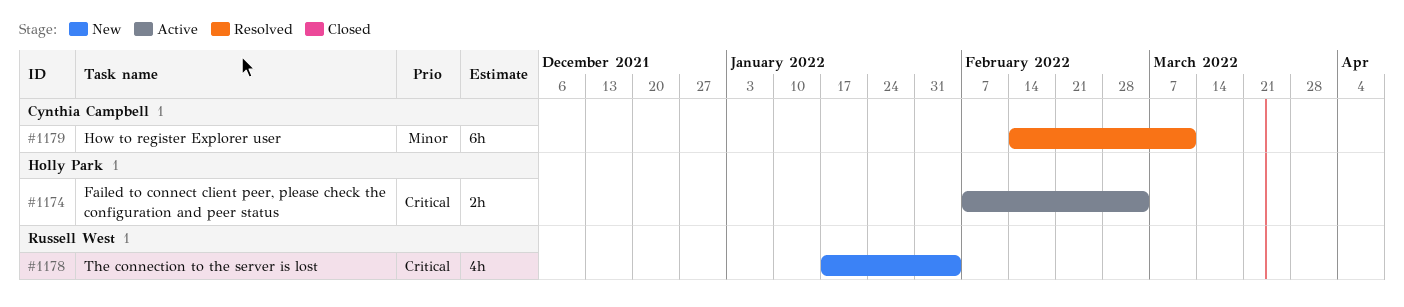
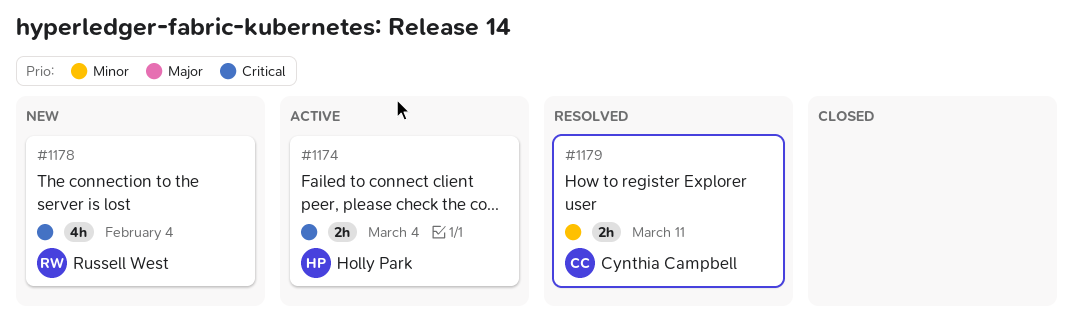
#1179, estimate: 6h -> 2h

